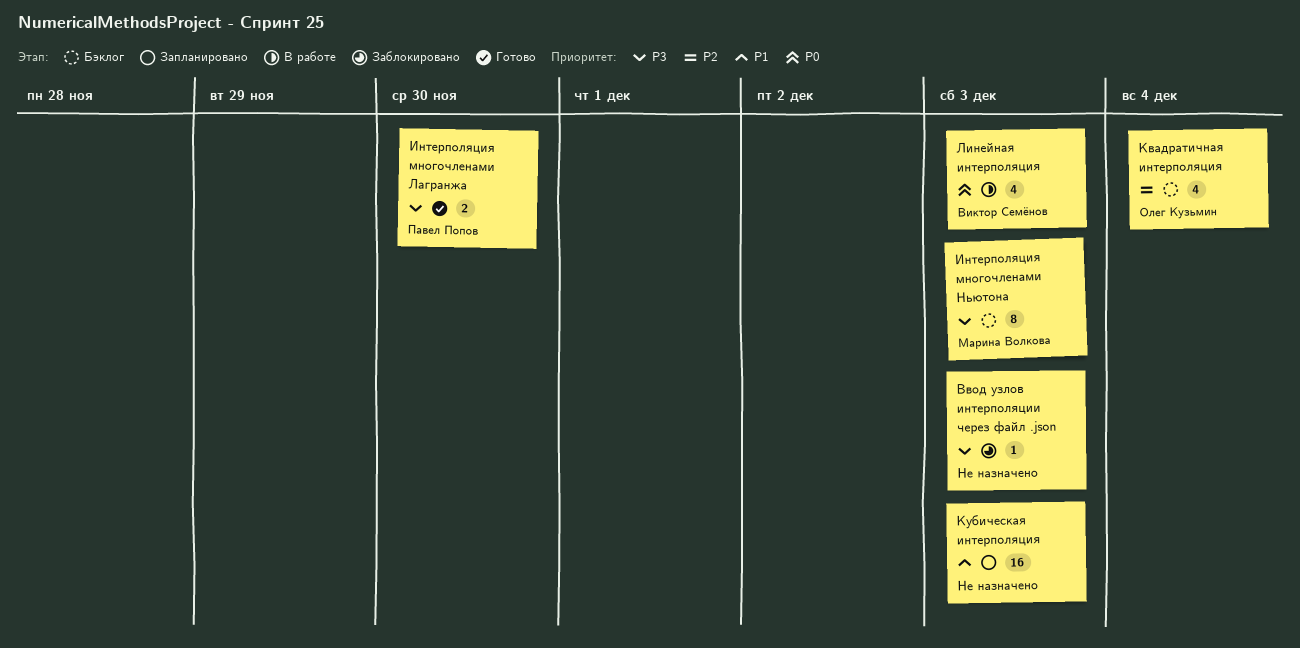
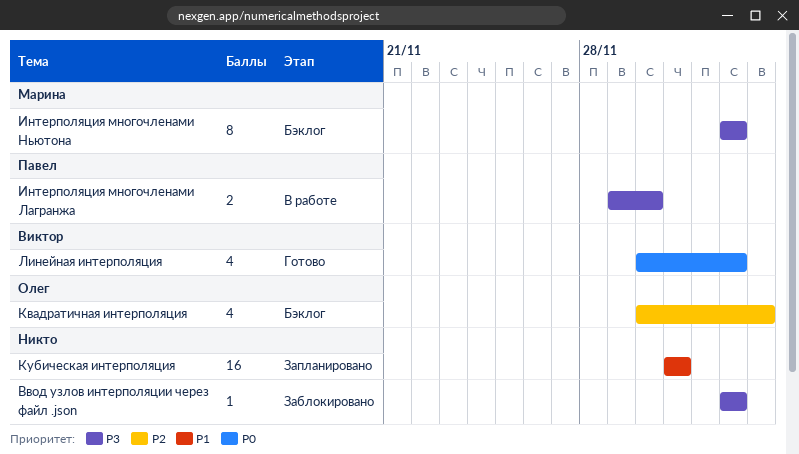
Интерполяция многочленами Лагранжа, status: Готово -> В работе
Кубическая интерполяция, due: Dec 3 -> Dec 1
Линейная интерполяция, status: В работе -> Готово

